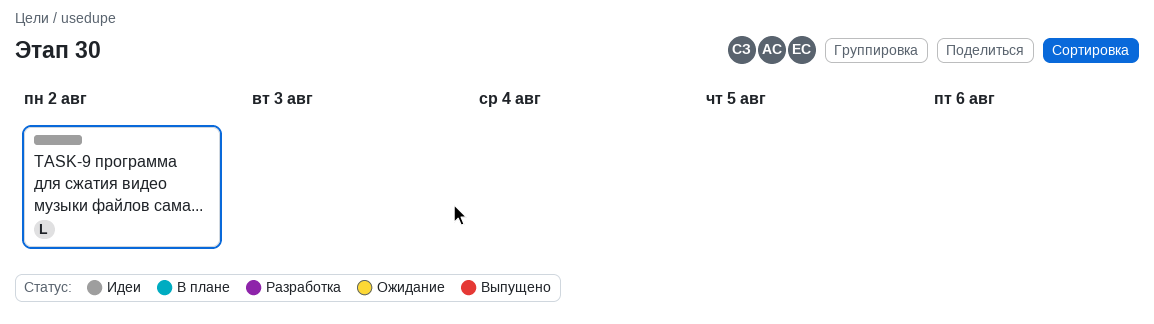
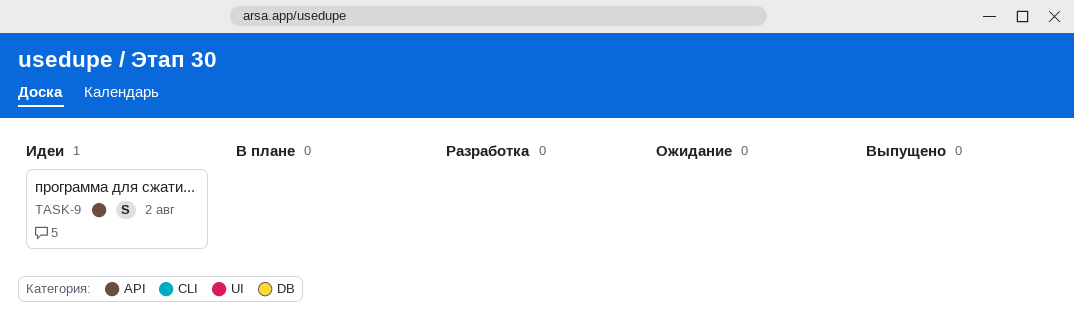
TASK-9, estimate: L -> S

